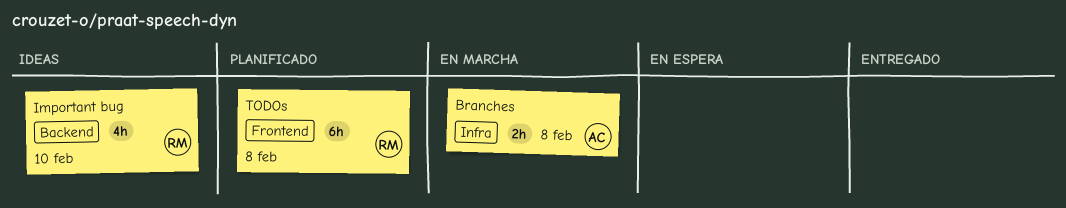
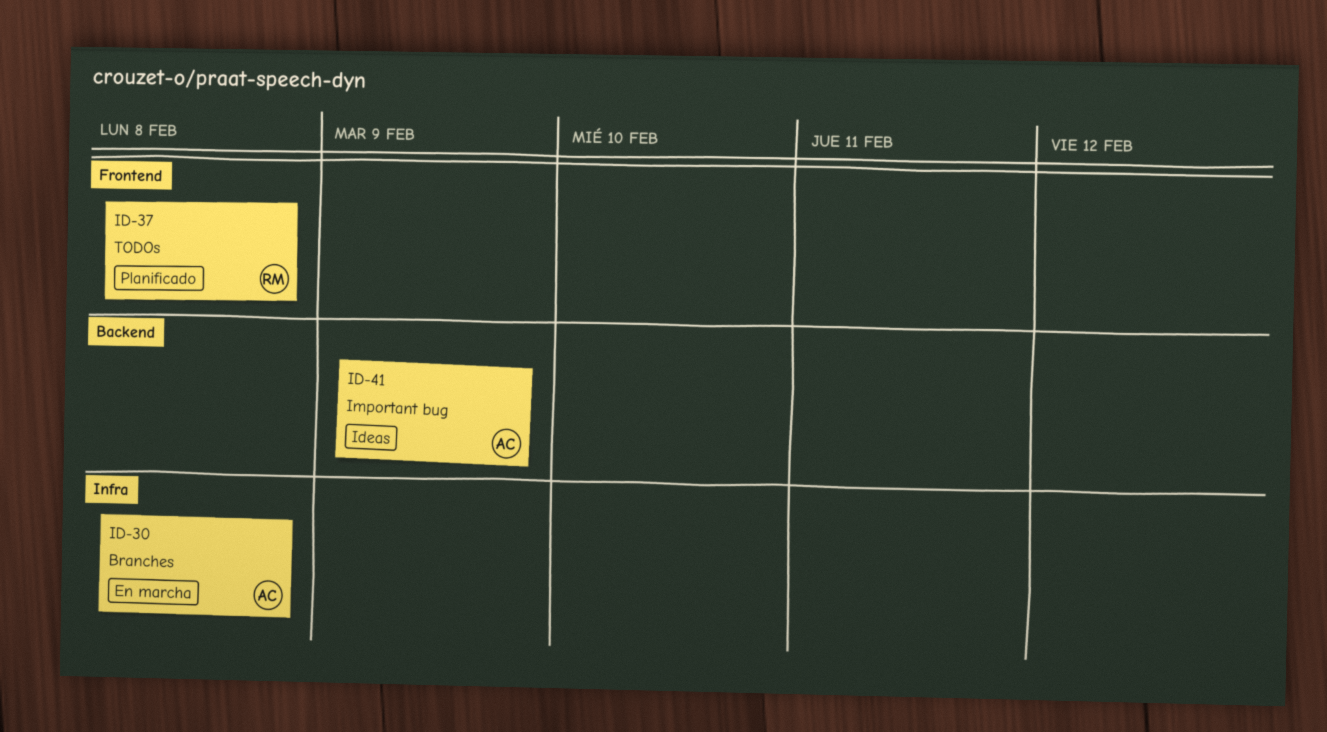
Important bug, owner: RM -> AC
Important bug, due: Feb 10 -> Feb 9

